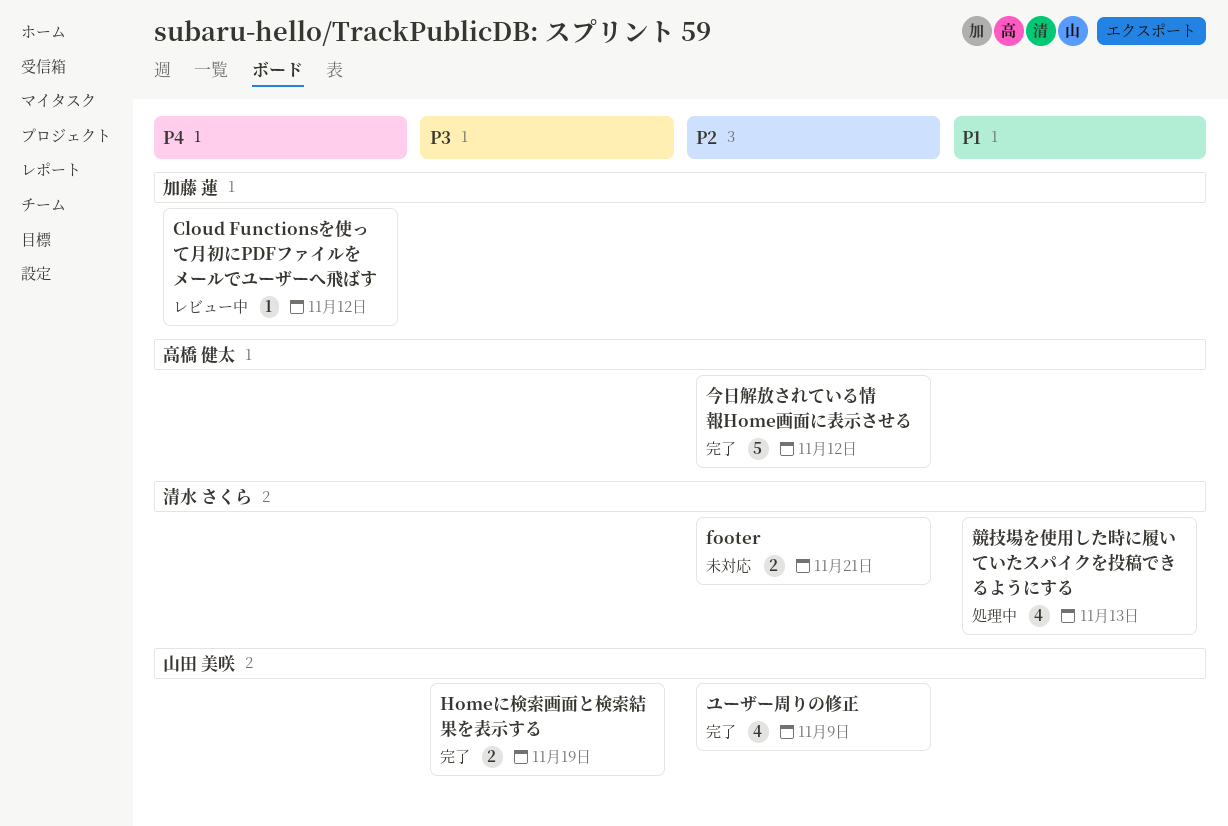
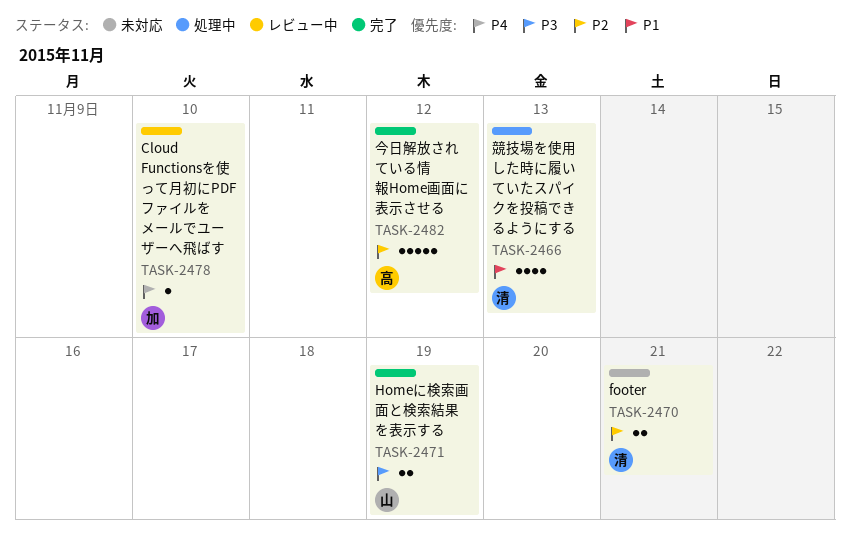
Cloud Functionsを使って月初にPDFファイルをメールでユーザーへ飛ばす, due: Nov 12 -> Nov 10
ユーザー周りの修正: present -> none

